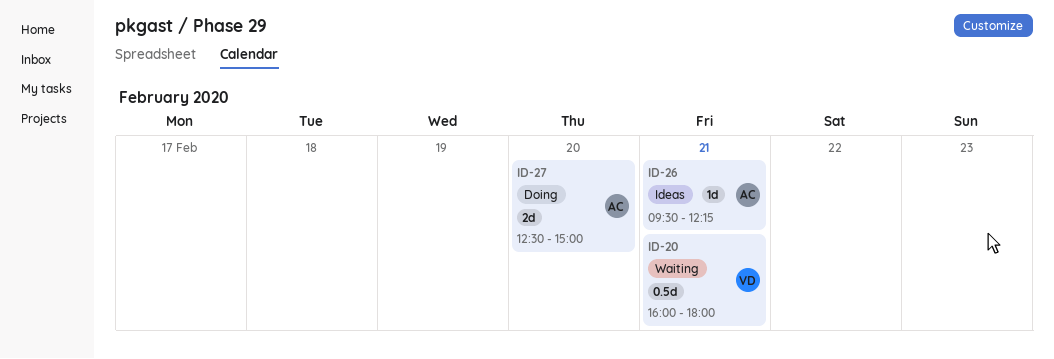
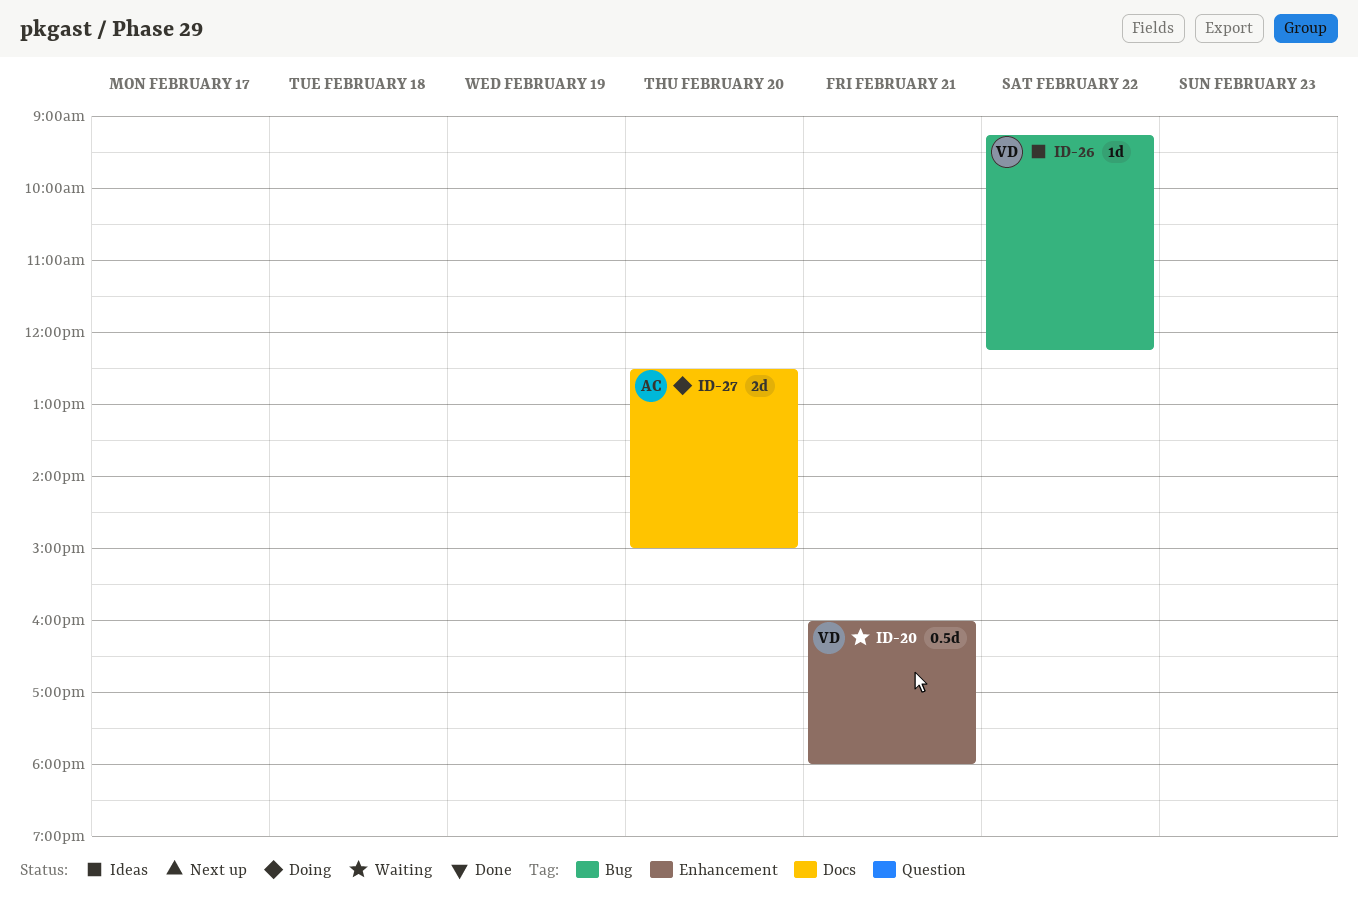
ID-26, owner: AC -> VD
ID-26, day: Feb 21 -> Feb 22
ID-26, begins: 09:30 -> 09:15

